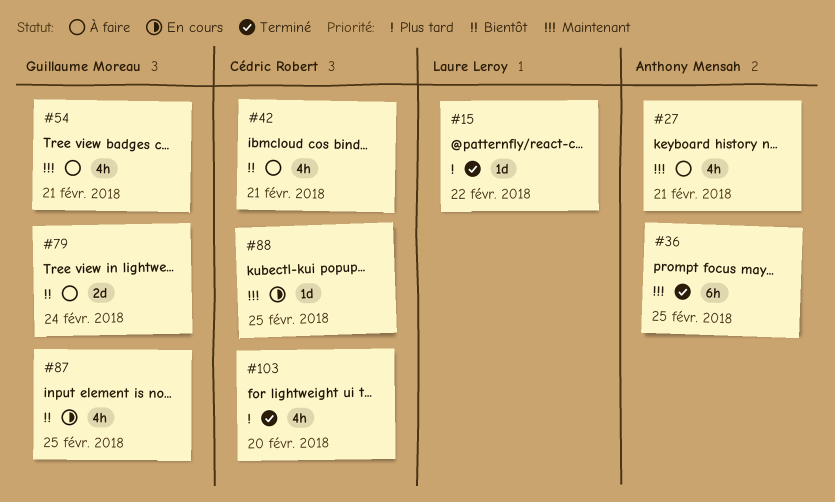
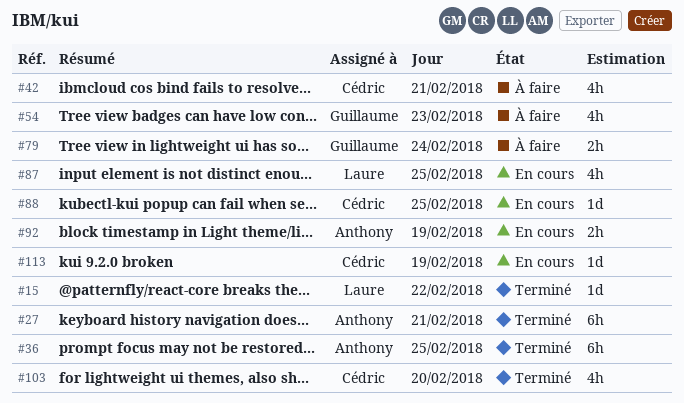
#27, status: À faire -> Terminé
#27, estimate: 4h -> 6h
#54, day: Feb 21 -> Feb 23
#79, estimate: 2d -> 2h
#87, owner: Guillaume Moreau -> Laure Leroy
#92: none -> present
#113: none -> present

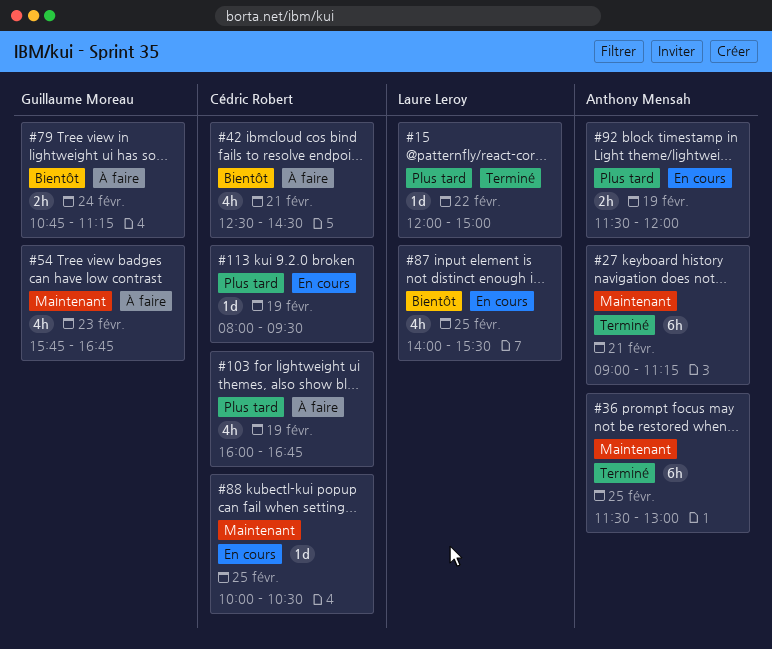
#103, status: Terminé -> À faire
#103, day: Feb 20 -> Feb 19

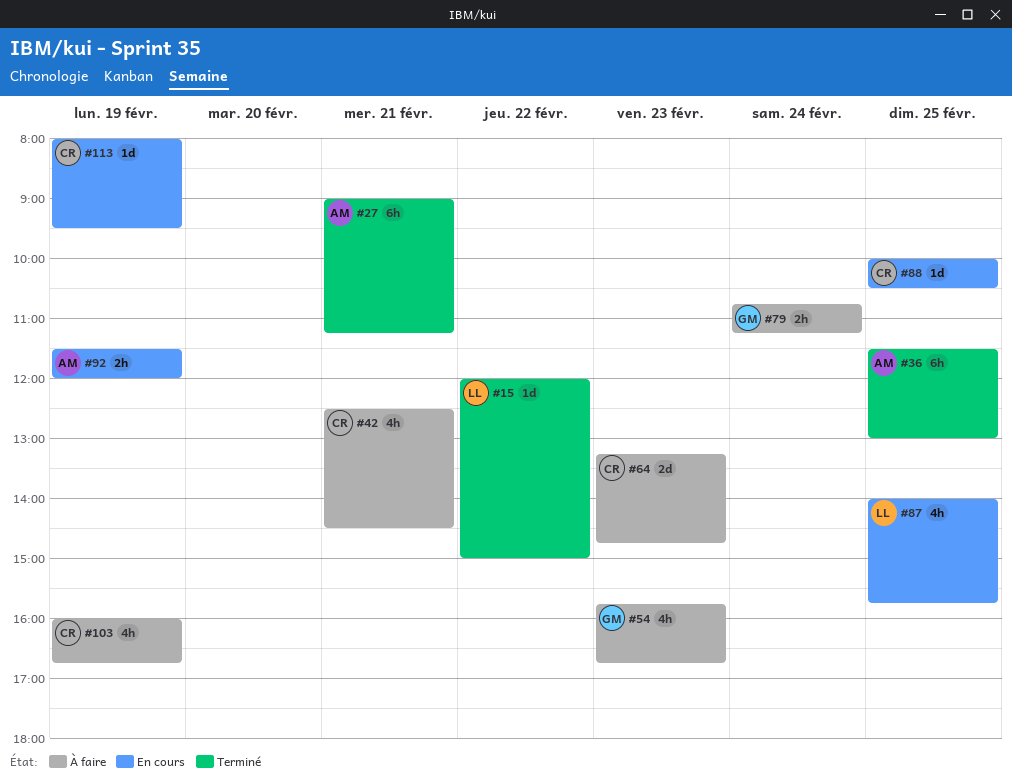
#64: none -> present
#87, ends: 15:30 -> 15:45

